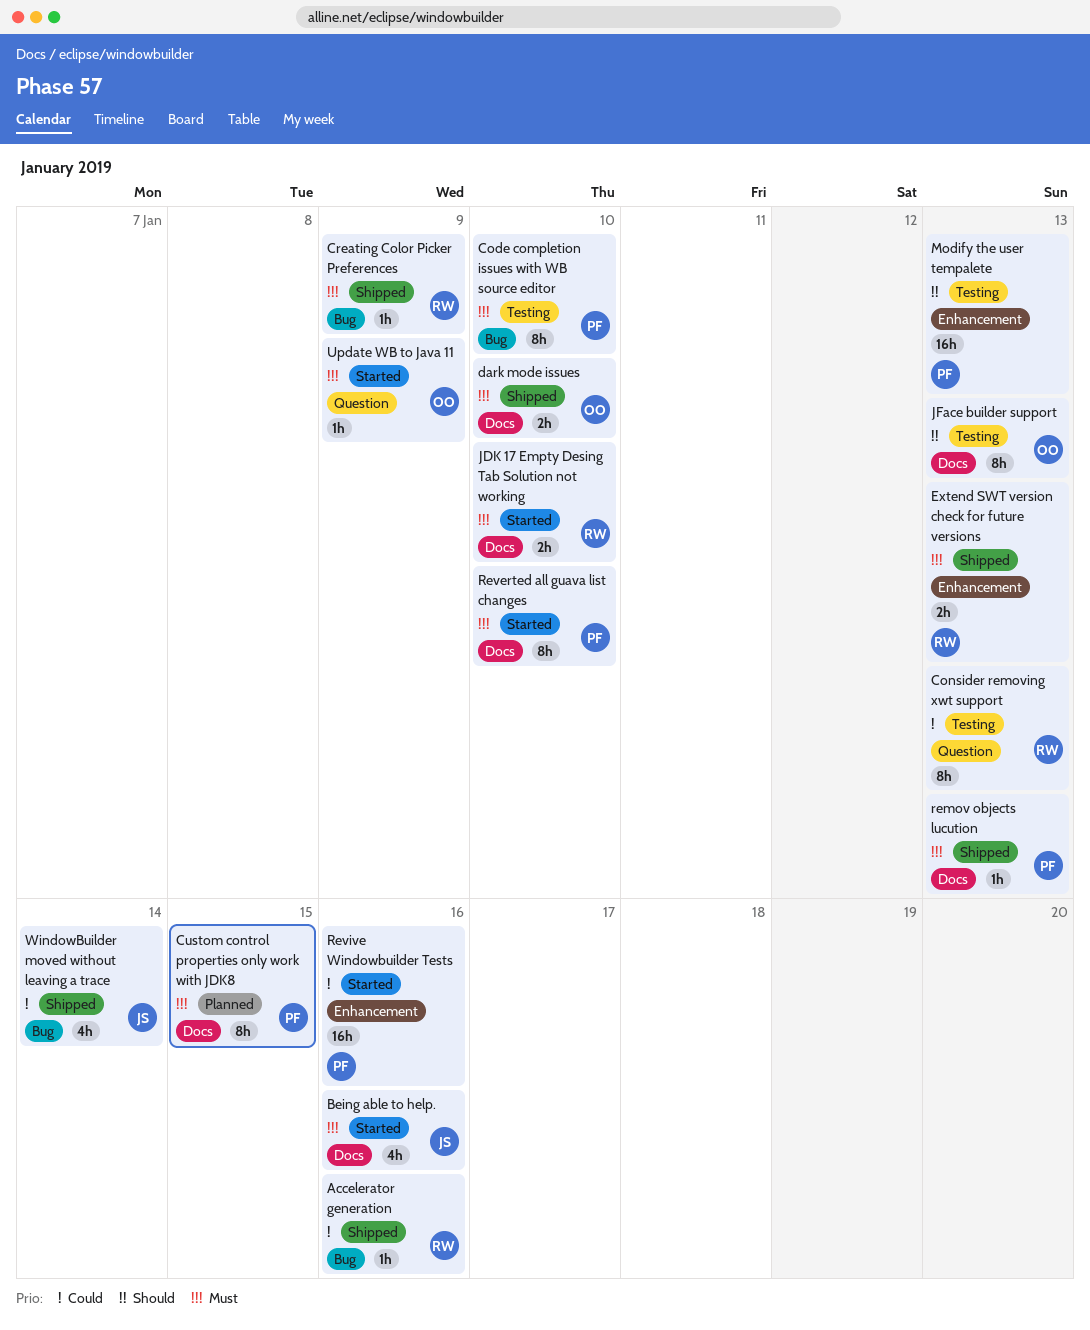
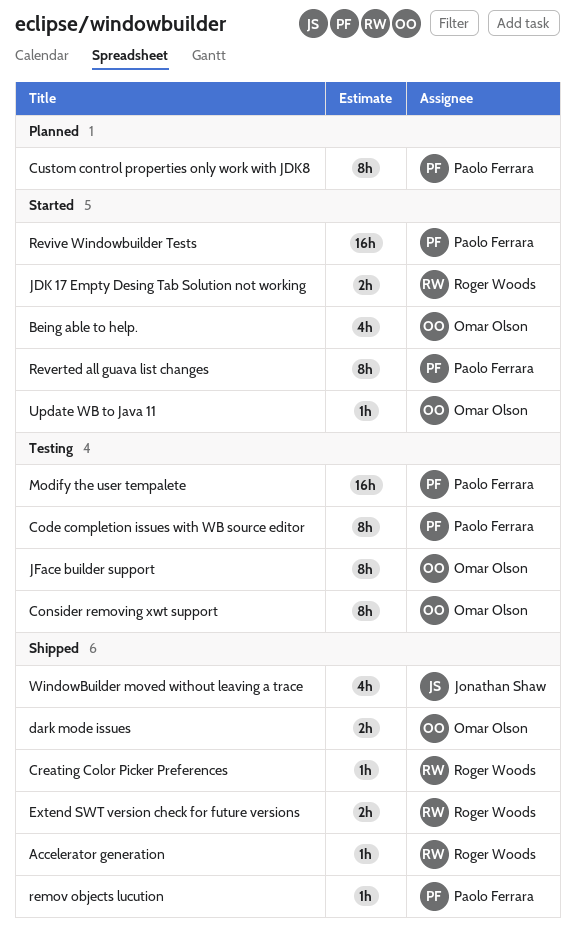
Being able to help., owner: Jonathan Shaw -> Omar Olson
Consider removing xwt support, owner: Roger Woods -> Omar Olson

